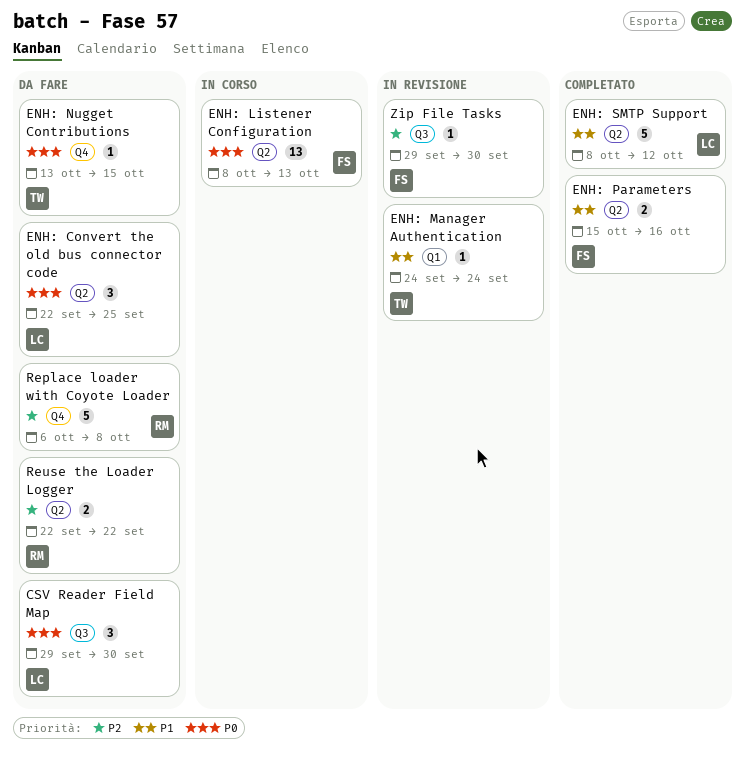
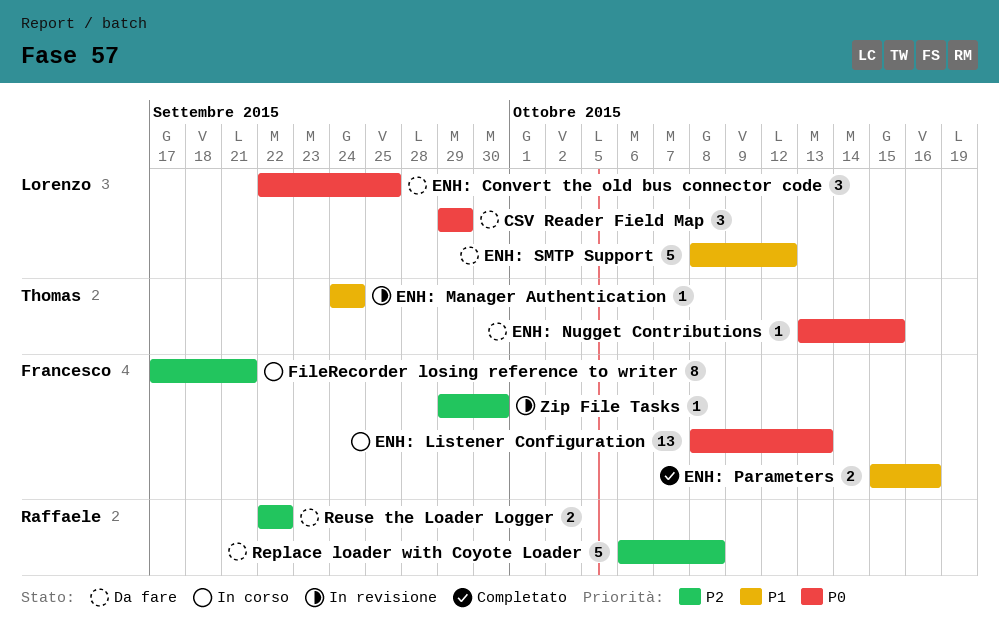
CSV Reader Field Map, due: Sep 30 -> Sep 29
ENH: SMTP Support, status: Completato -> Da fare
FileRecorder losing reference to writer: none -> present

